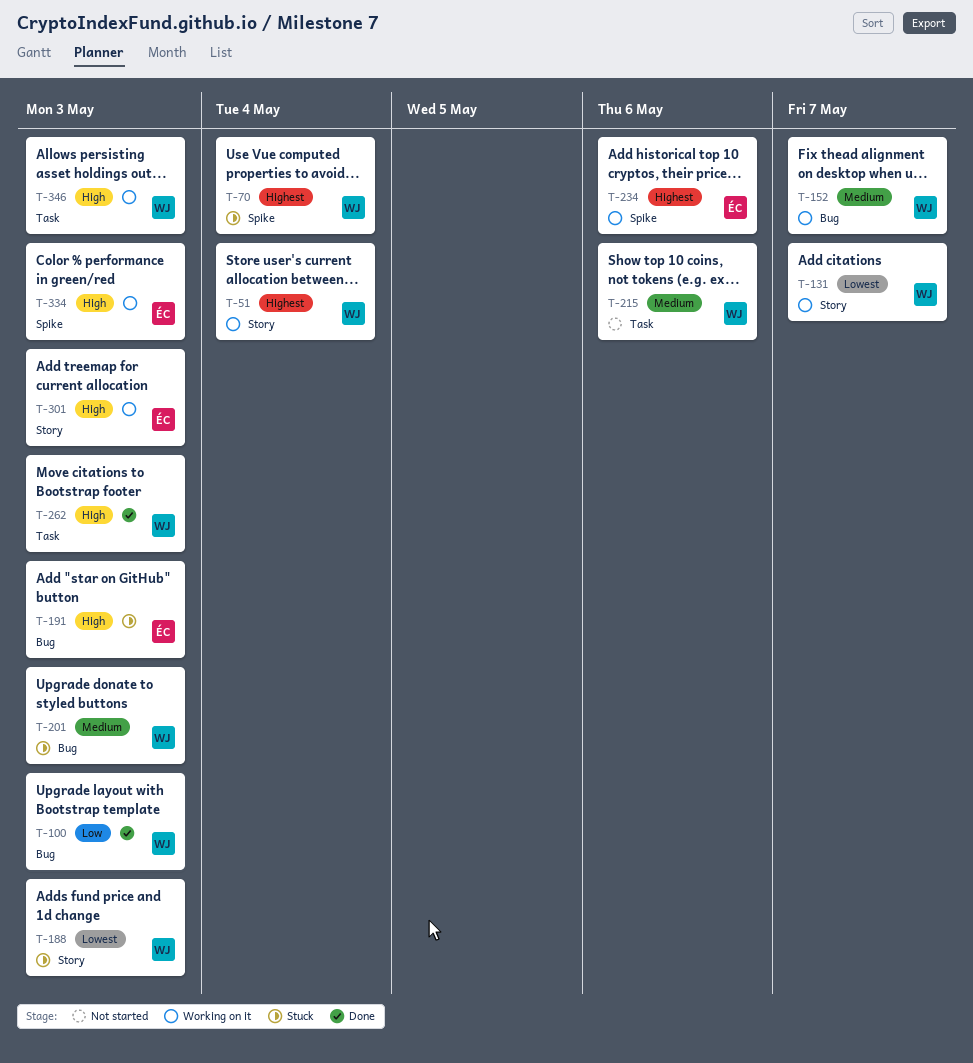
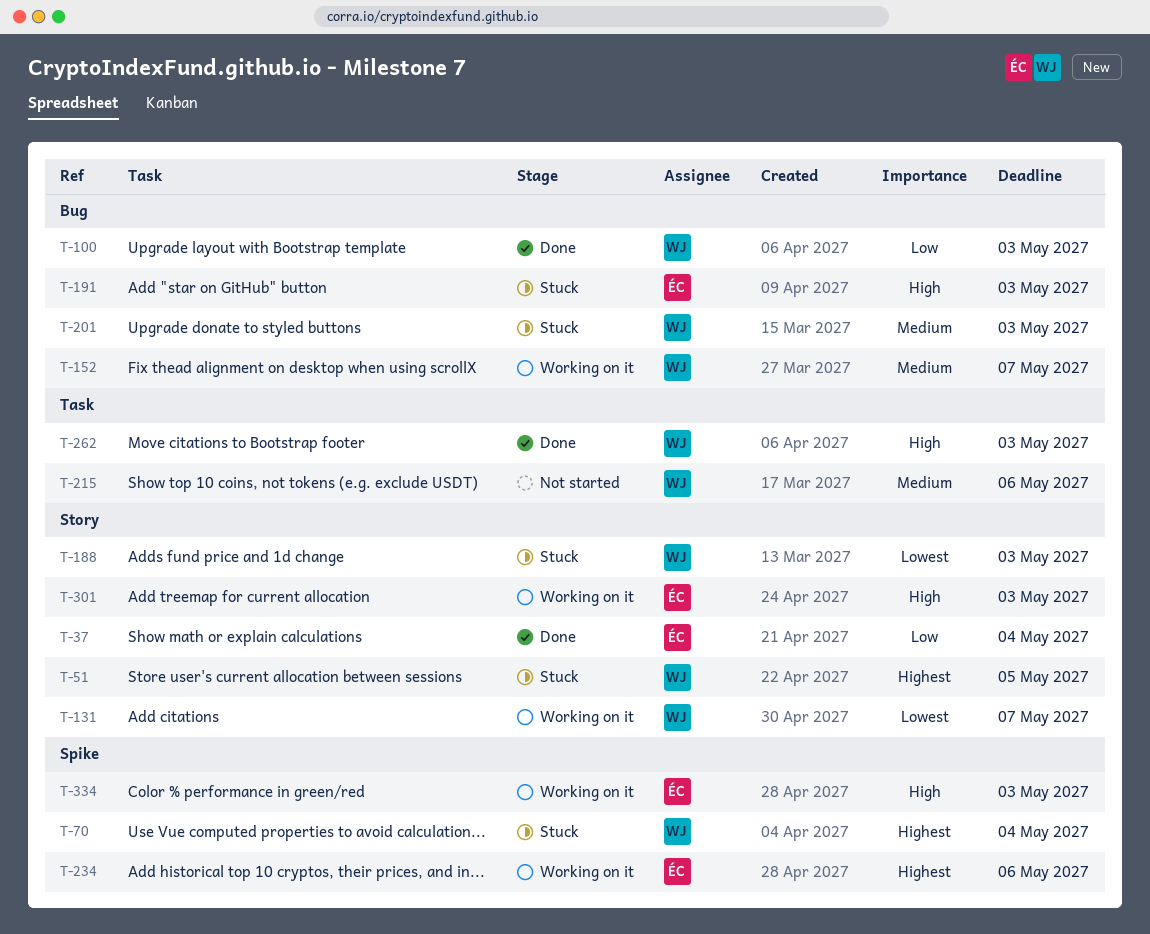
T-37: none -> present
T-51, status: Working on it -> Stuck
T-51, due: May 4 -> May 5
T-346: present -> none

